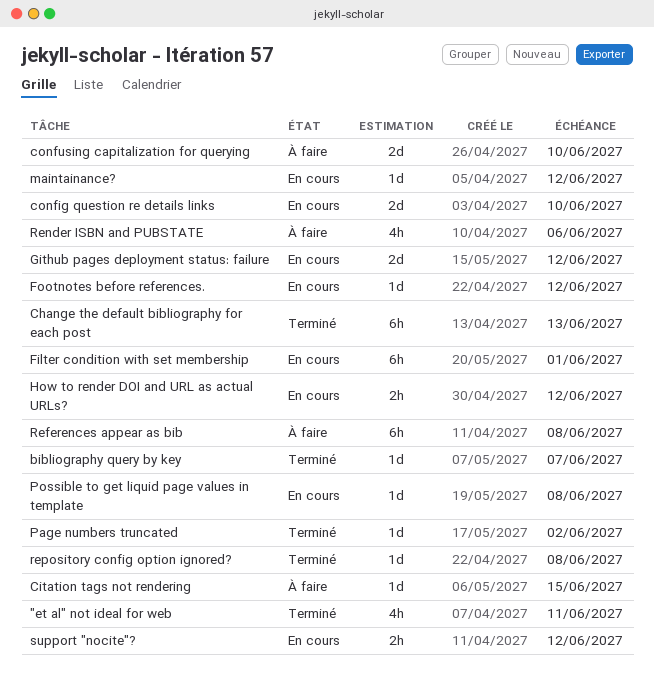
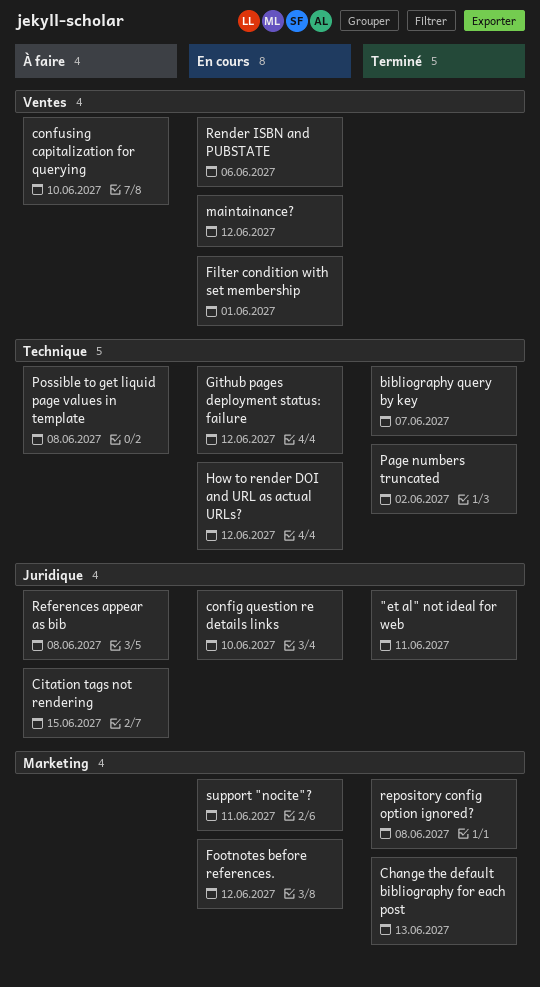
Possible to get liquid page values in template, status: En cours -> À faire
Render ISBN and PUBSTATE, status: À faire -> En cours
support "nocite"?, due: Jun 12 -> Jun 11

